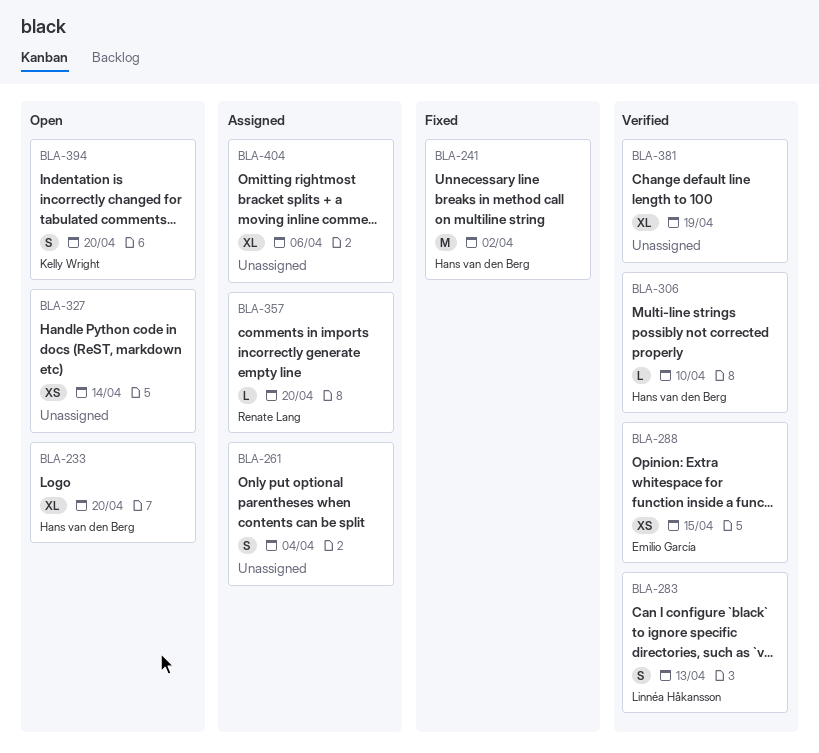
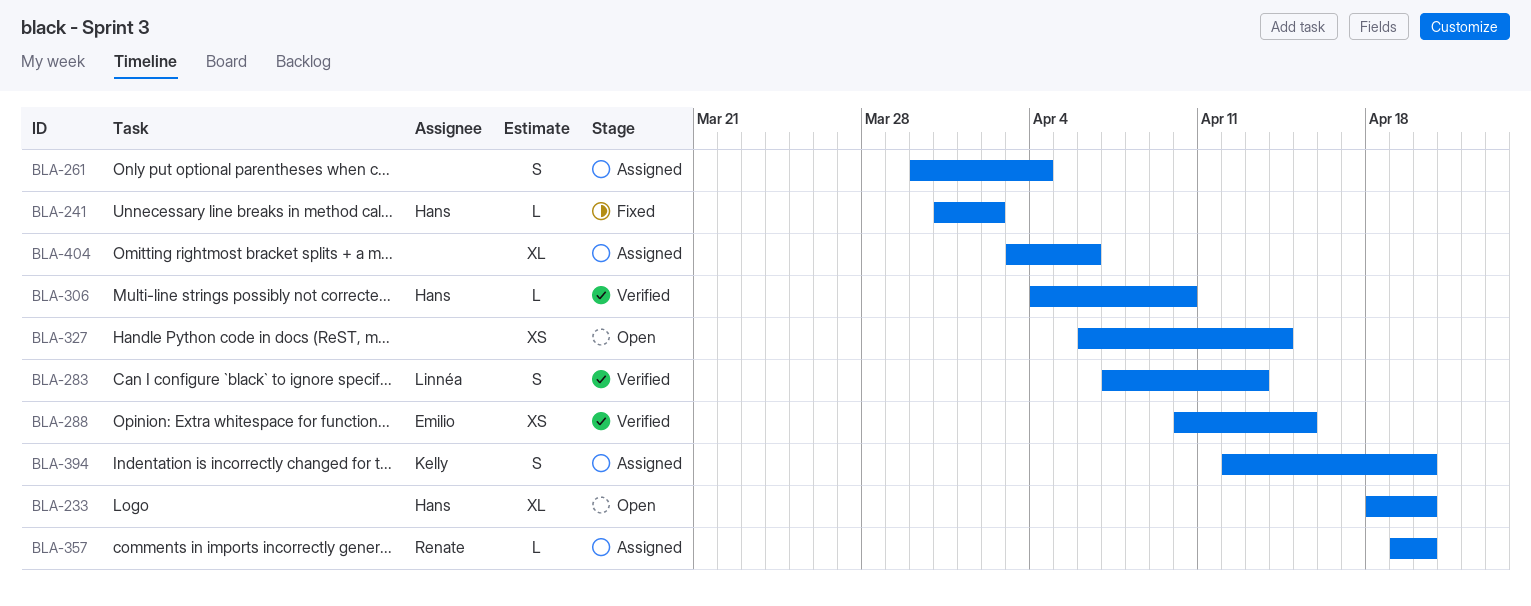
BLA-241, estimate: M -> L
BLA-381: present -> none
BLA-394, status: Open -> Assigned

